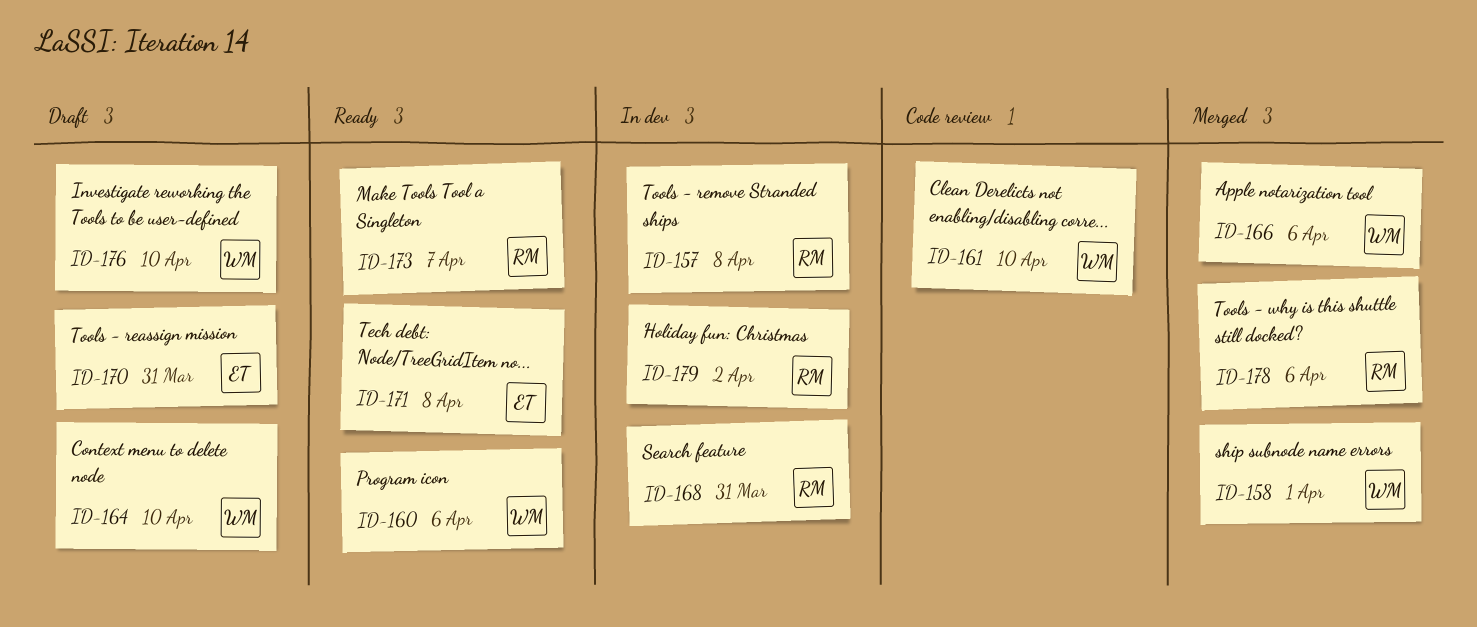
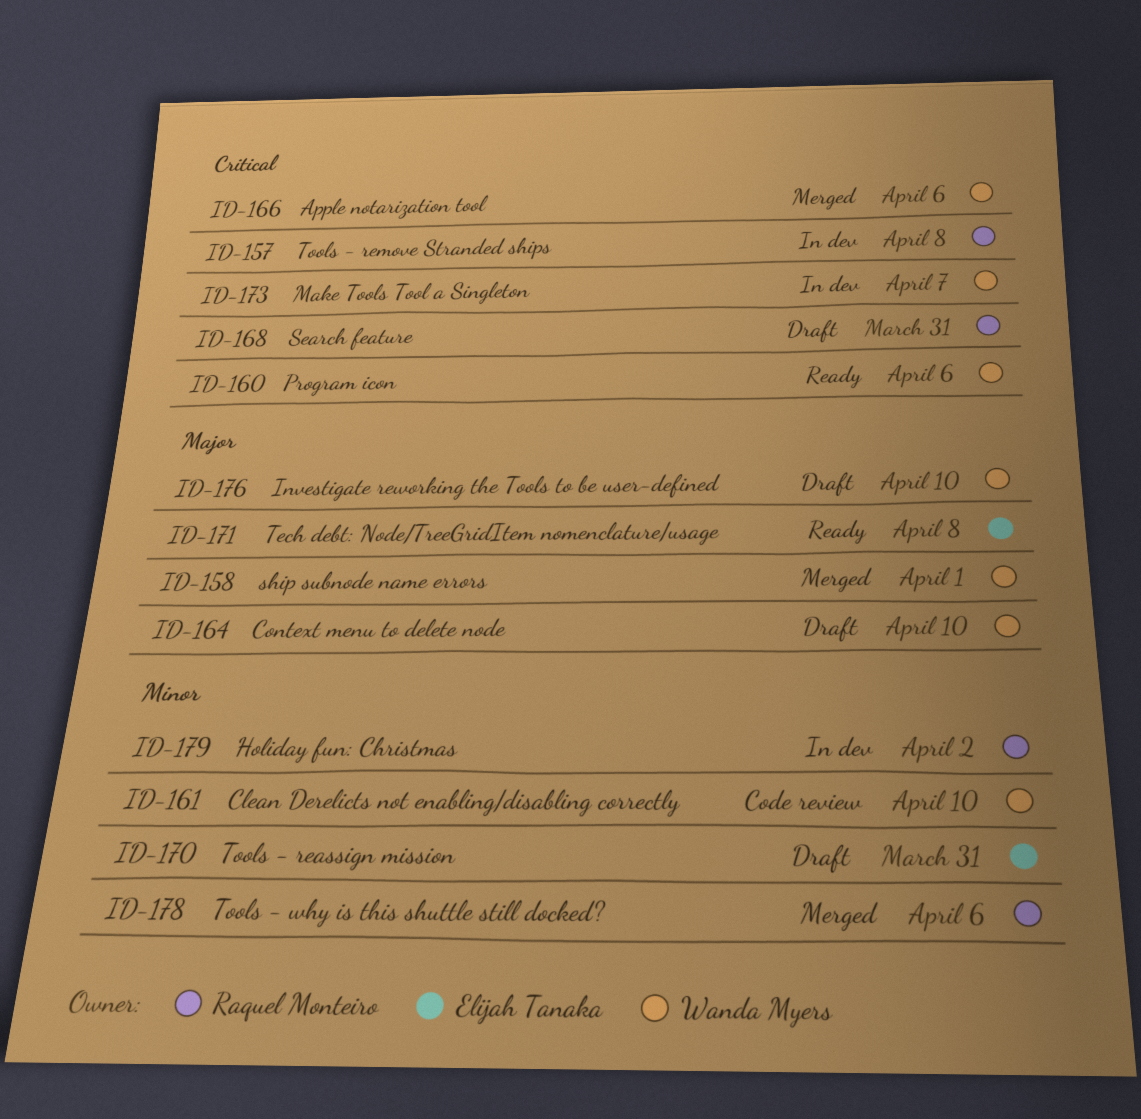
ID-168, status: In dev -> Draft
ID-173, status: Ready -> In dev
ID-173, owner: Raquel Monteiro -> Wanda Myers

